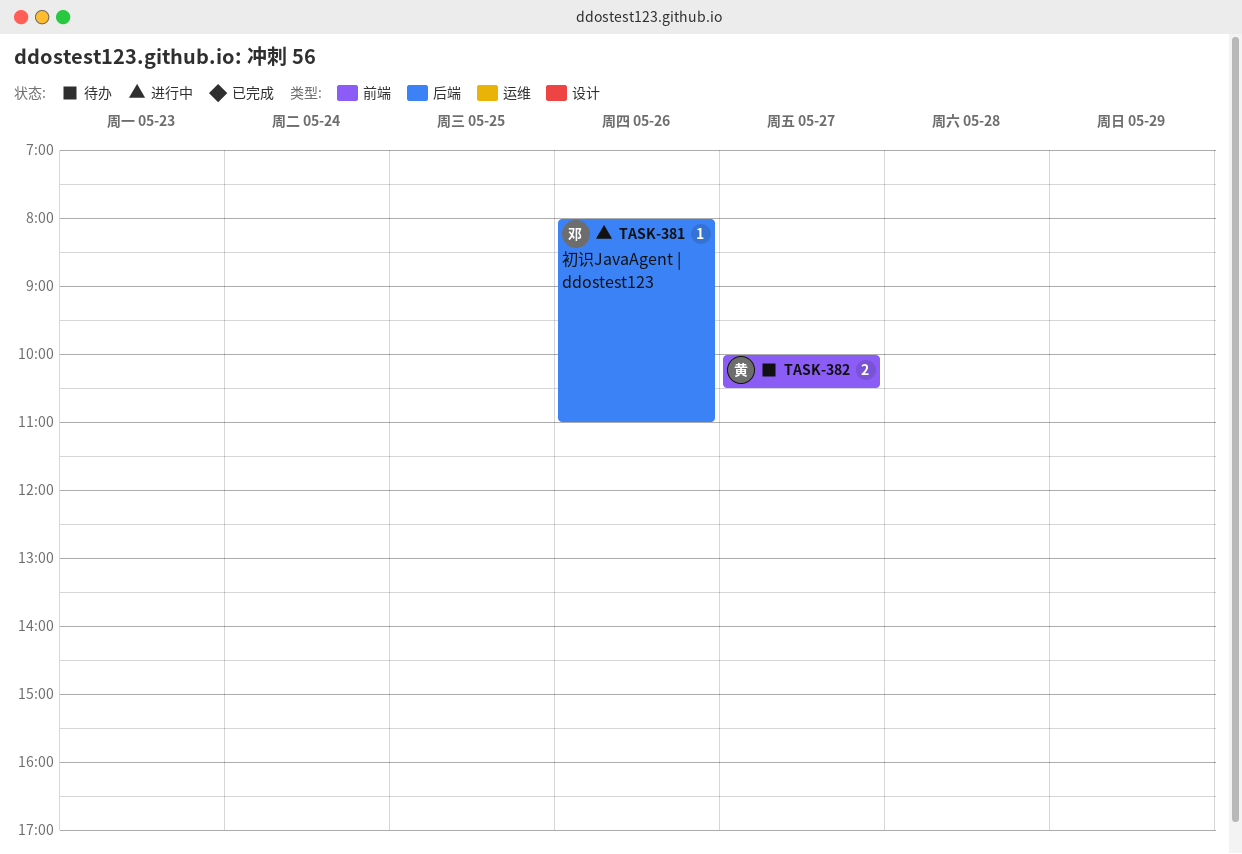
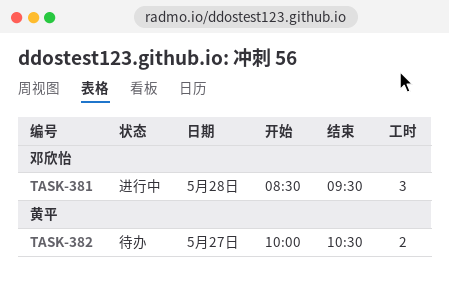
TASK-381, estimate: 1 -> 3
TASK-381, day: May 26 -> May 28
TASK-381, begins: 08:00 -> 08:30
TASK-381, ends: 11:00 -> 09:30

